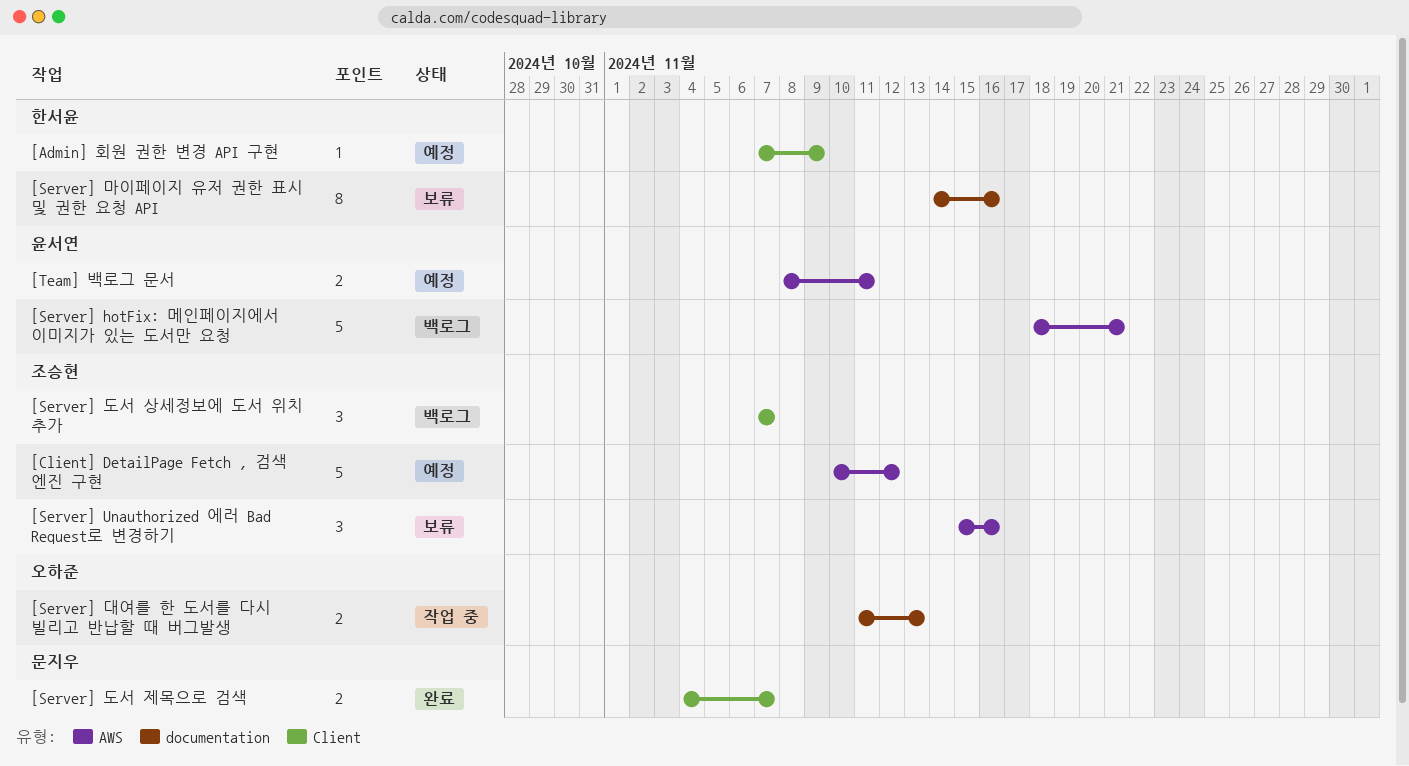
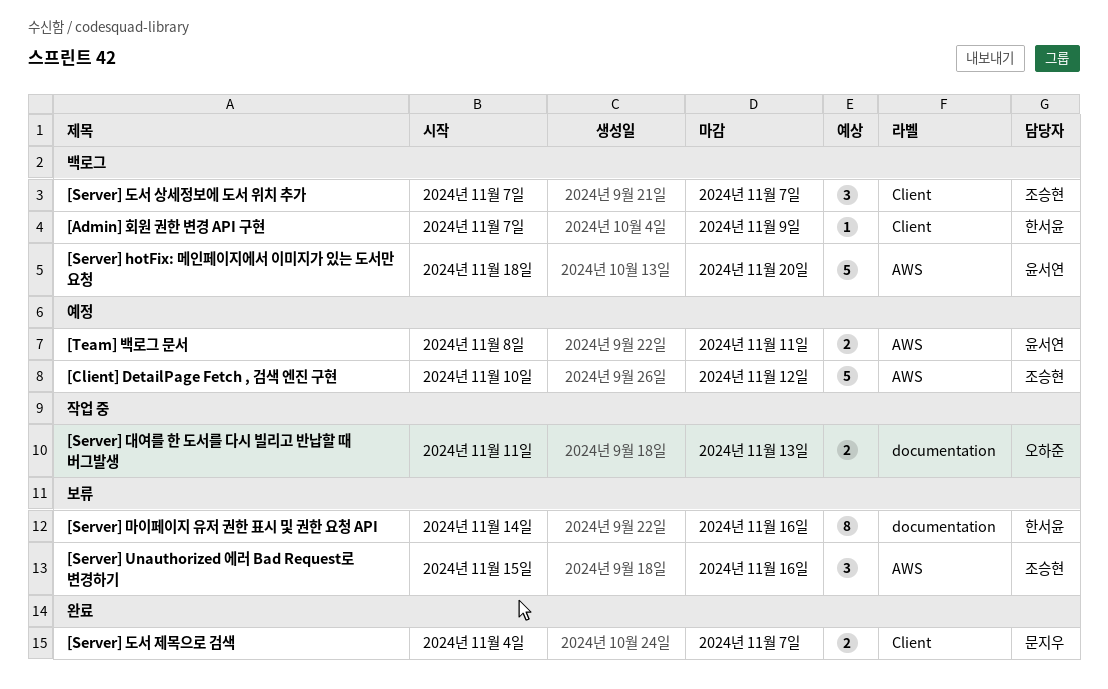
[Admin] 회원 권한 변경 API 구현, status: 예정 -> 백로그
[Server] hotFix: 메인페이지에서 이미지가 있는 도서만 요청, due: Nov 21 -> Nov 20

